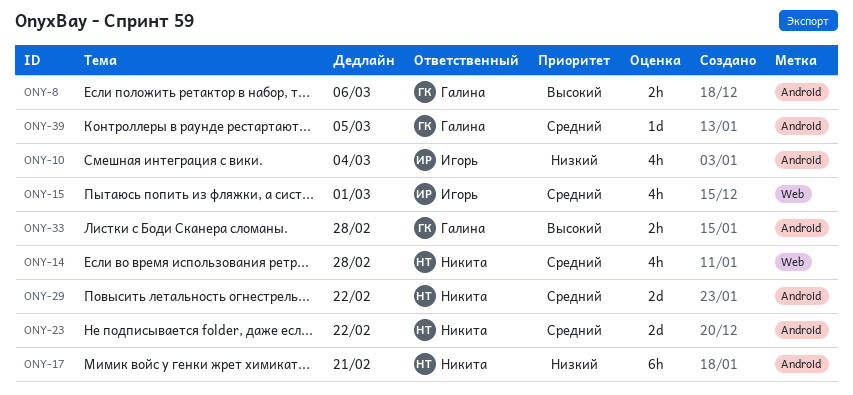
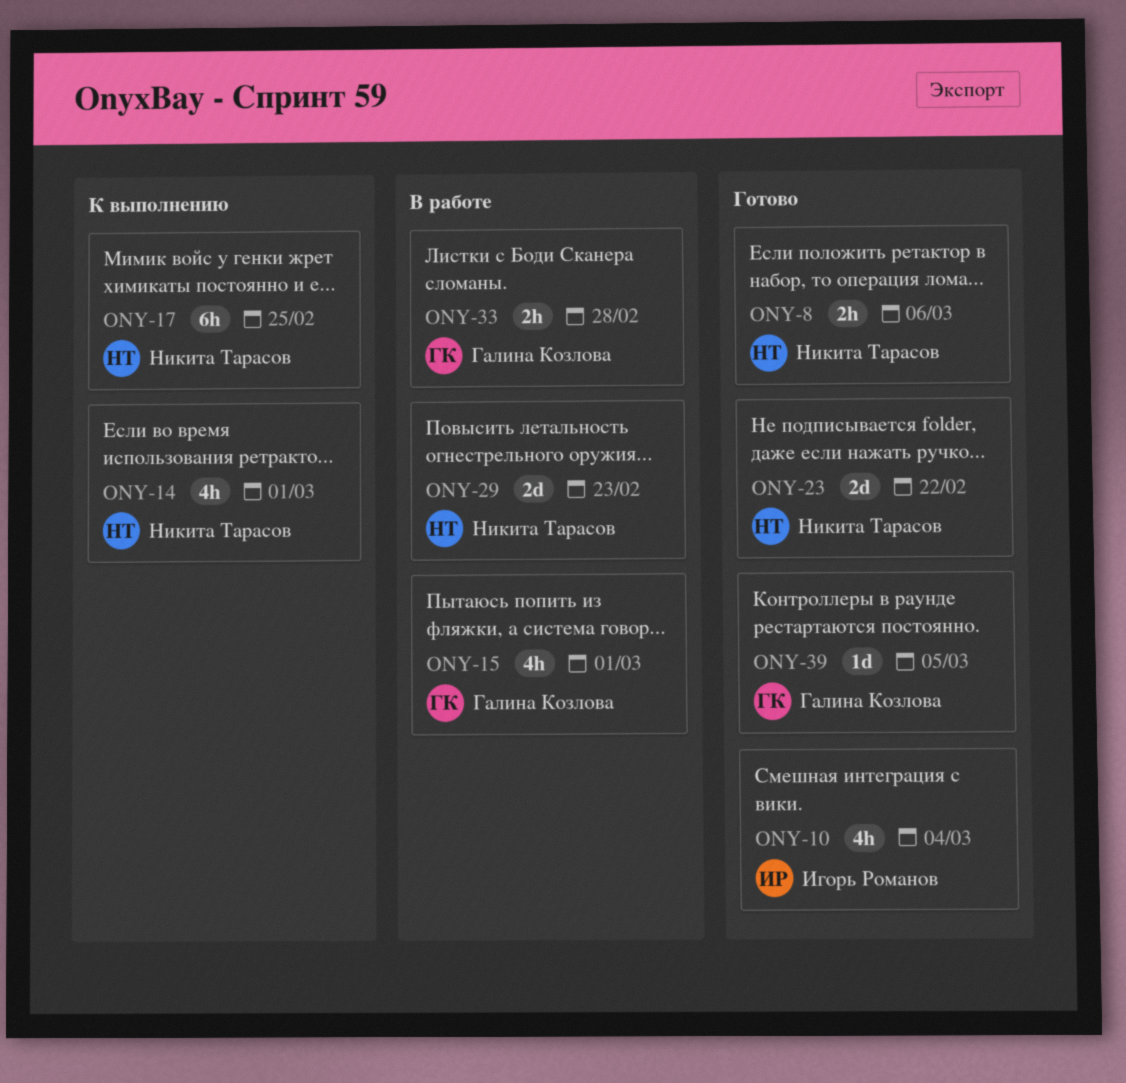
ONY-8, owner: Галина Козлова -> Никита Тарасов
ONY-14, due: Feb 28 -> Mar 1
ONY-15, owner: Игорь Романов -> Галина Козлова
ONY-17, due: Feb 21 -> Feb 25
ONY-29, due: Feb 22 -> Feb 23

